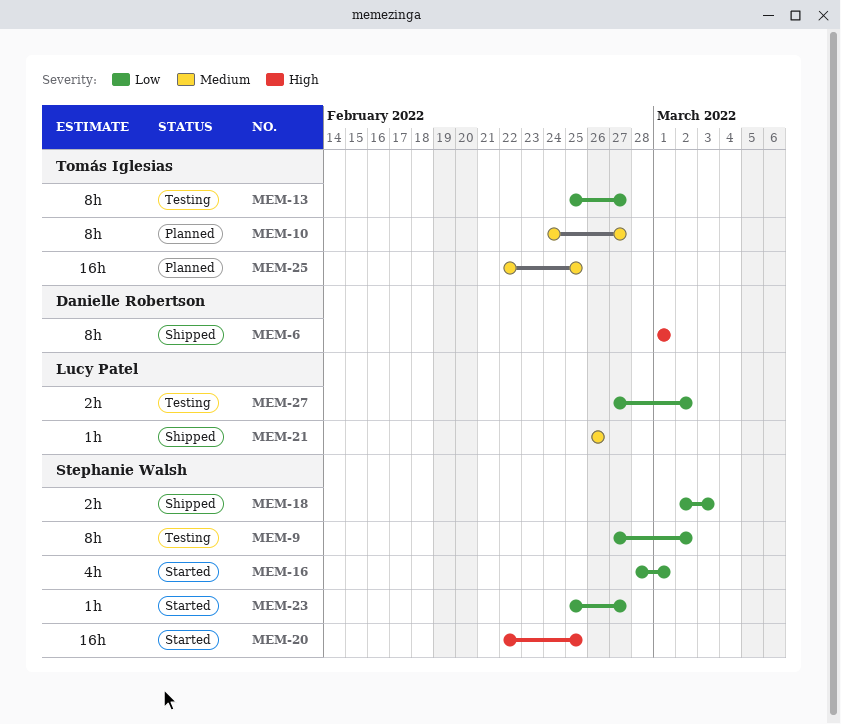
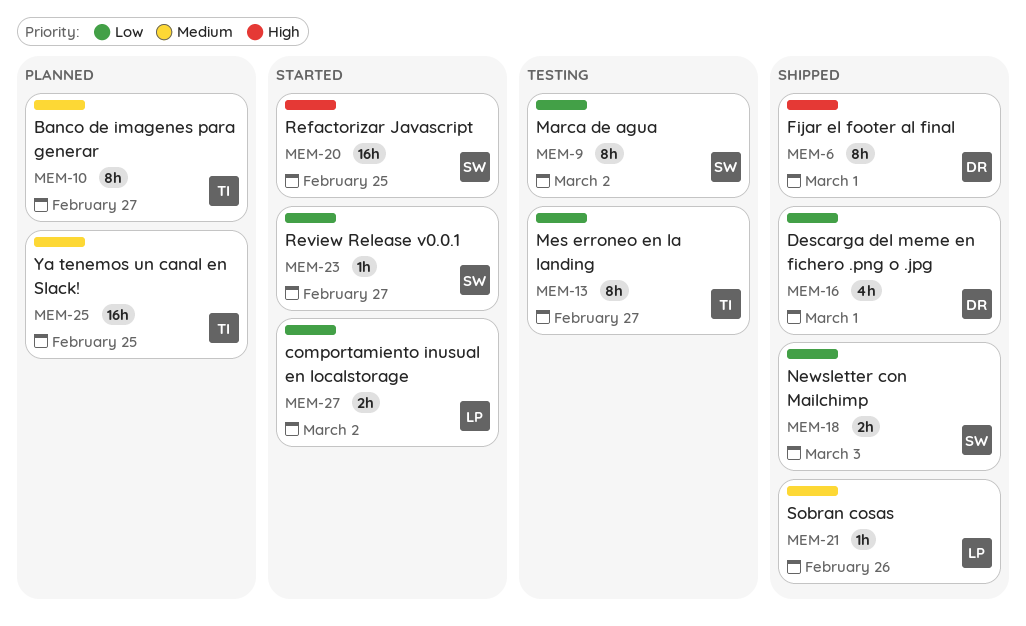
MEM-16, status: Started -> Shipped
MEM-16, owner: Stephanie Walsh -> Danielle Robertson
MEM-27, status: Testing -> Started

